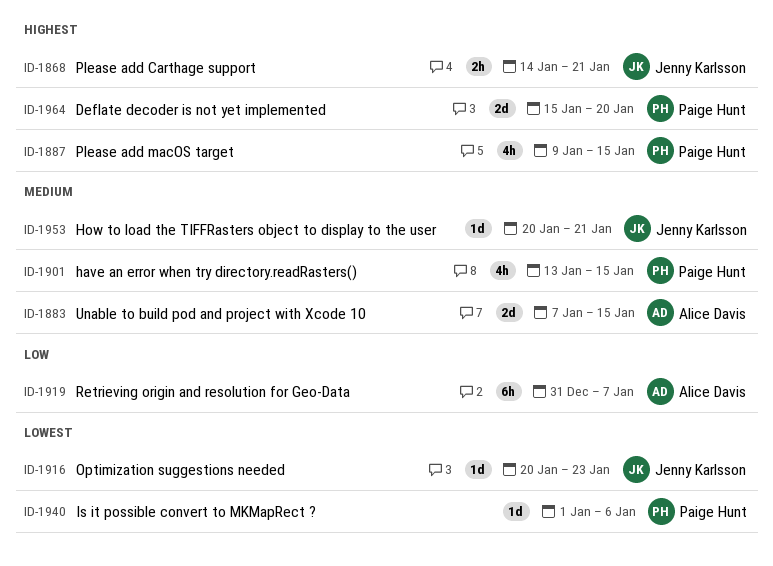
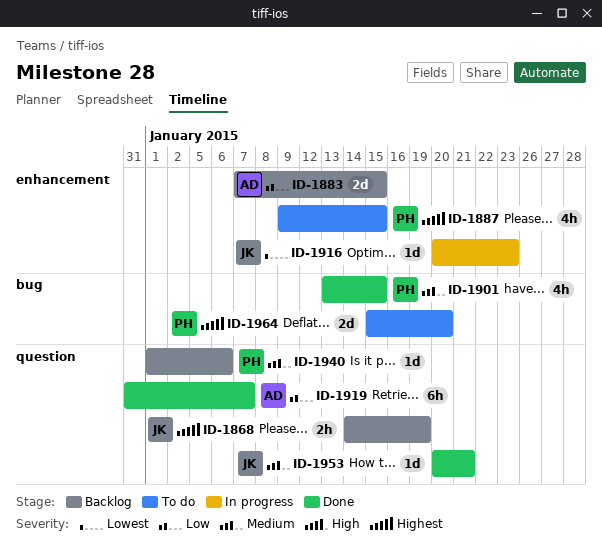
ID-1868, due: Jan 21 -> Jan 19
ID-1883, priority: Medium -> Low
ID-1940, priority: Lowest -> Medium

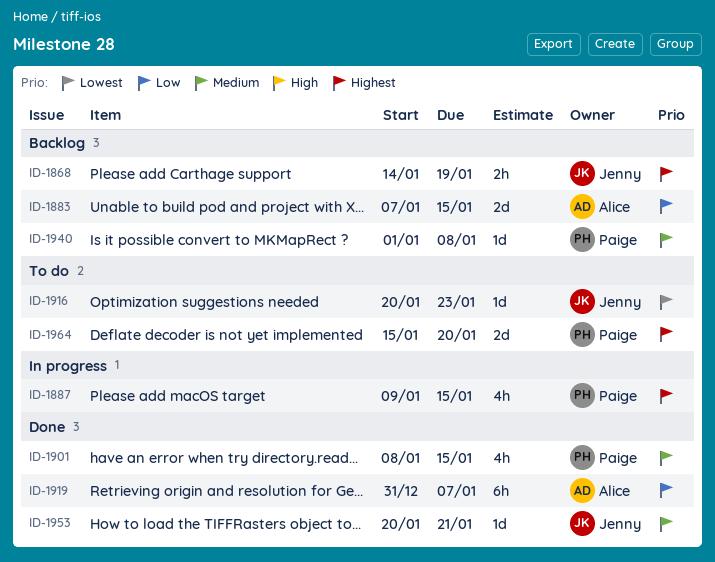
ID-1887, status: To do -> In progress
ID-1901, start: Jan 13 -> Jan 8
ID-1916, status: In progress -> To do
ID-1940, due: Jan 6 -> Jan 8

